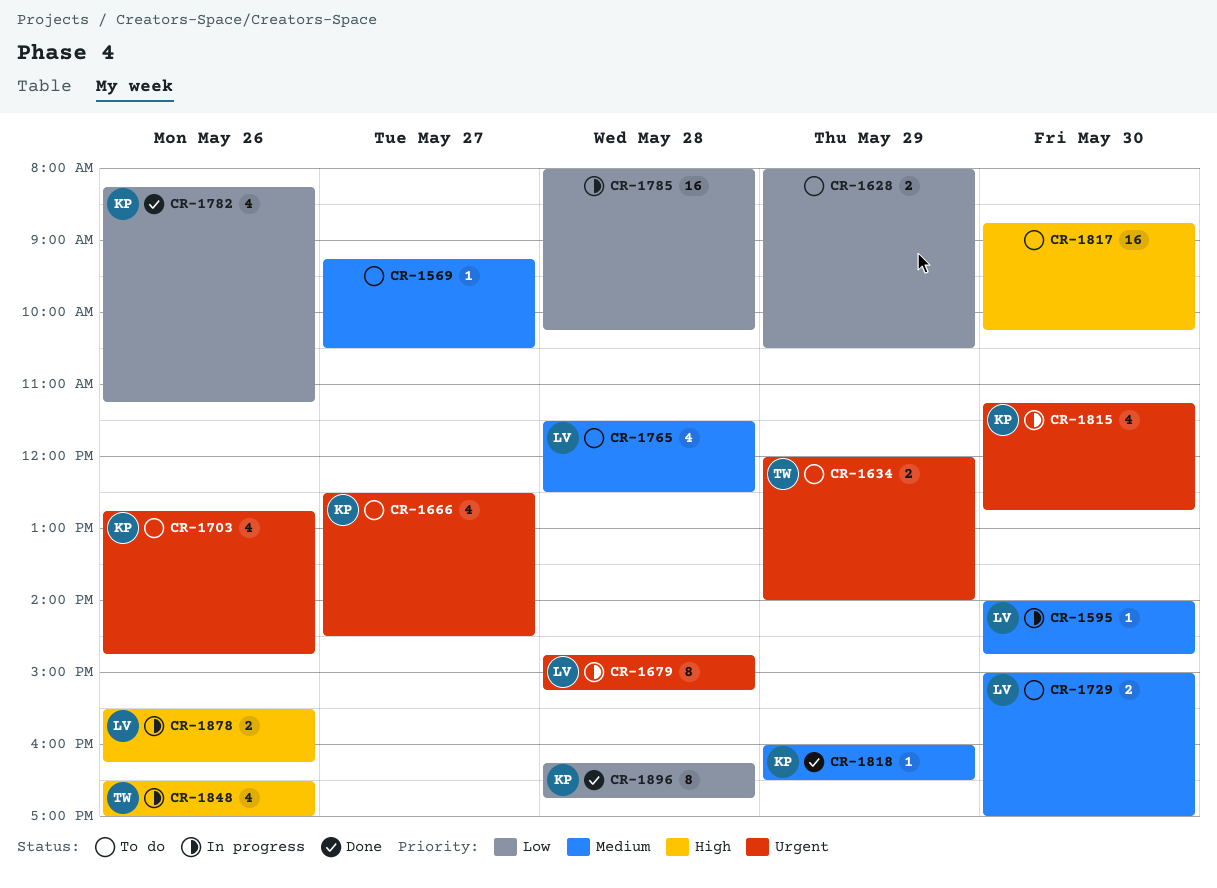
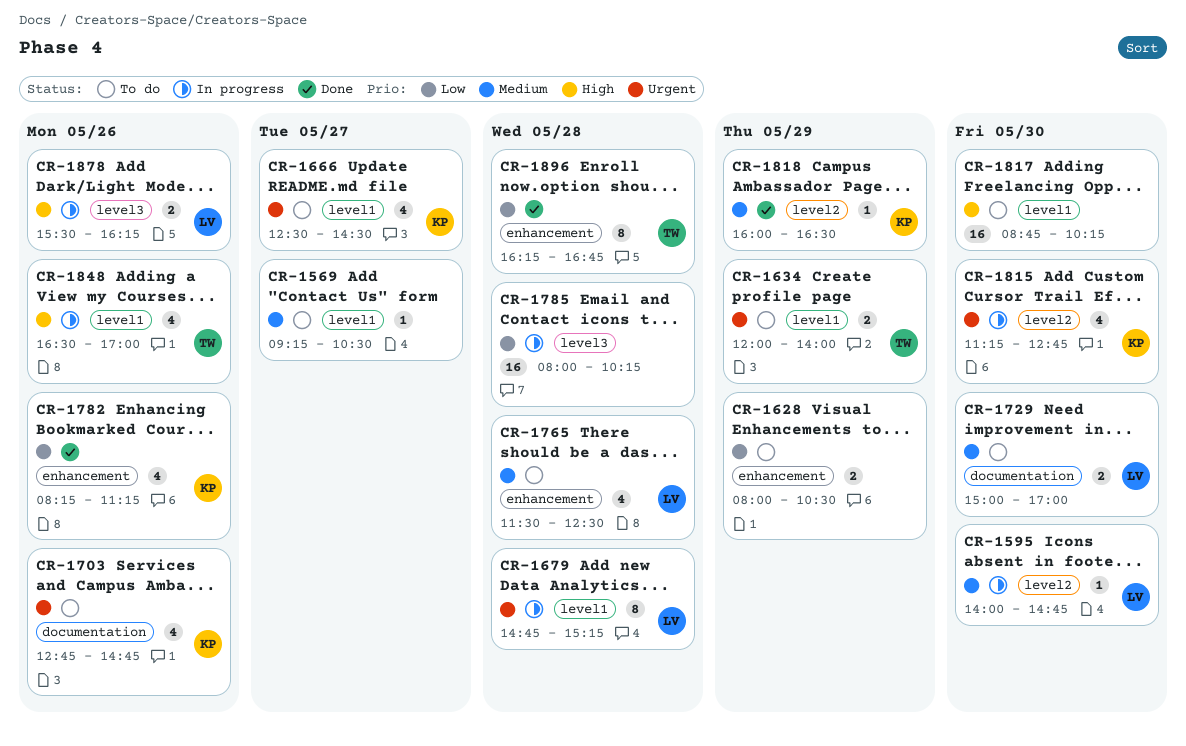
CR-1896, owner: KP -> TW

